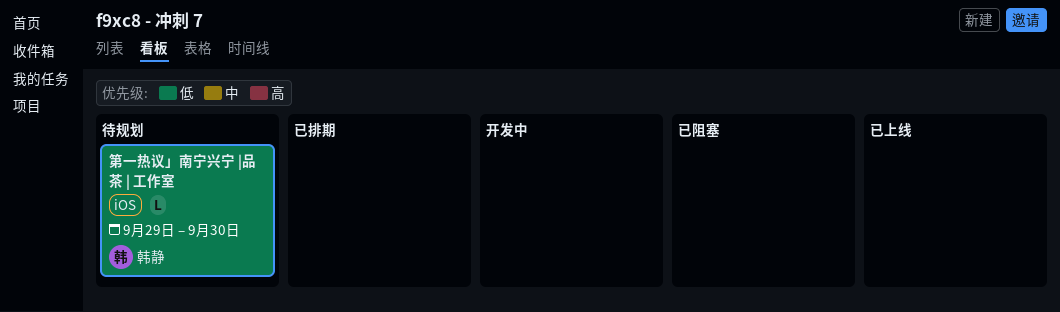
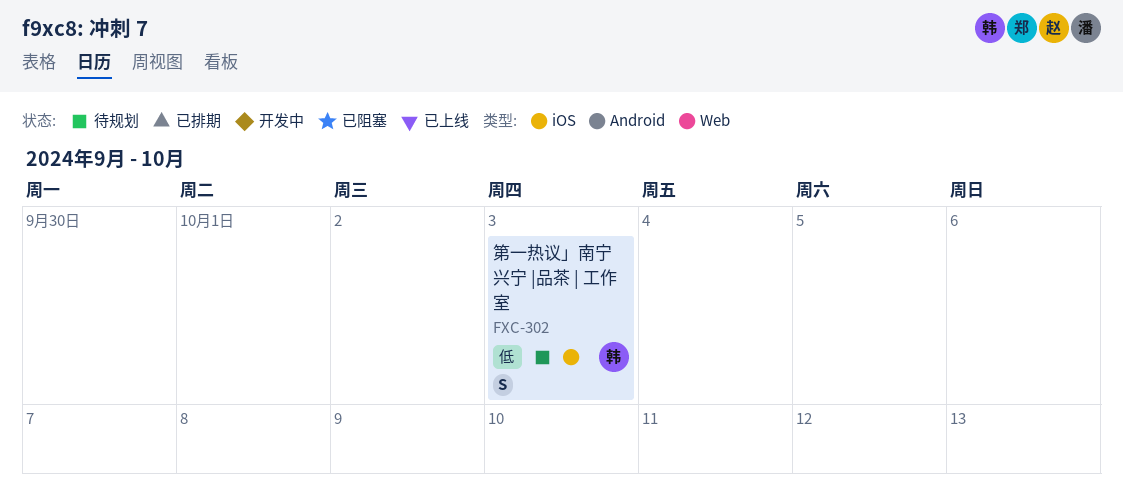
第一热议」南宁兴宁 |品茶 | 工作室, estimate: L -> S
第一热议」南宁兴宁 |品茶 | 工作室, due: Sep 30 -> Oct 3

